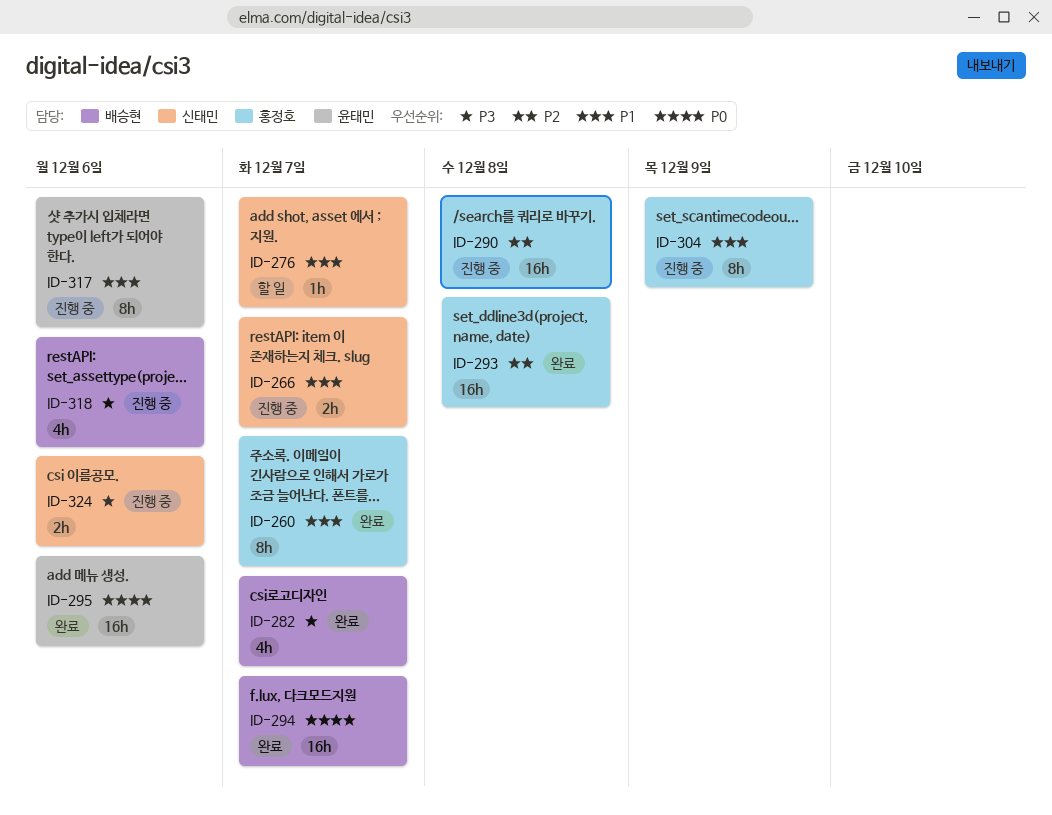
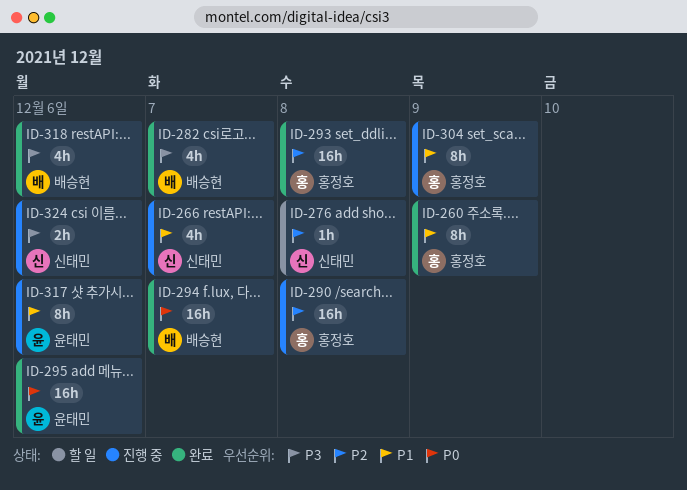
ID-260, due: Dec 7 -> Dec 9
ID-266, estimate: 2h -> 4h
ID-276, priority: P1 -> P2
ID-276, due: Dec 7 -> Dec 8
ID-318, status: 진행 중 -> 완료

